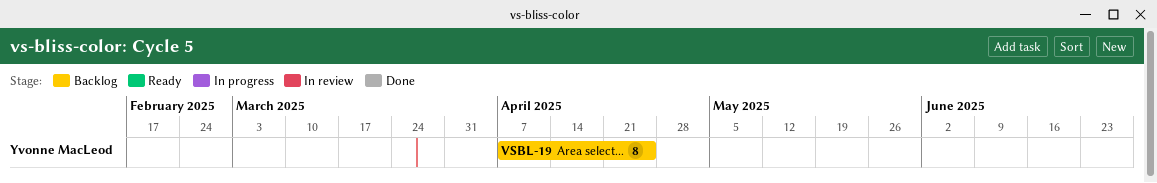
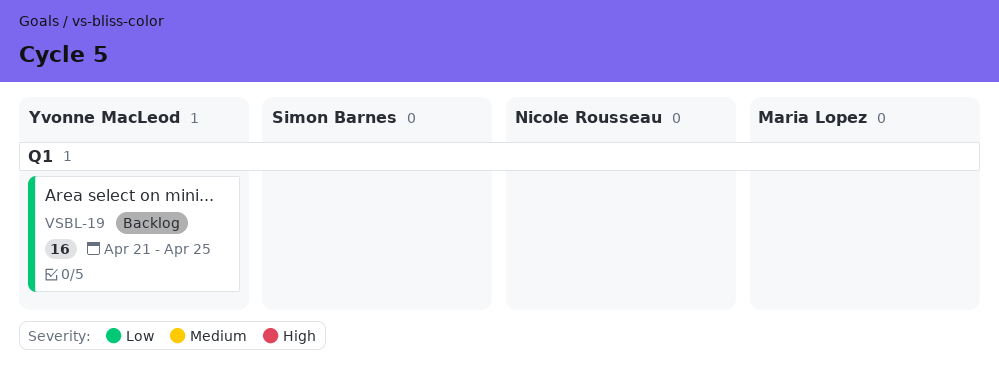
VSBL-19, estimate: 8 -> 16
VSBL-19, start: Apr 7 -> Apr 21

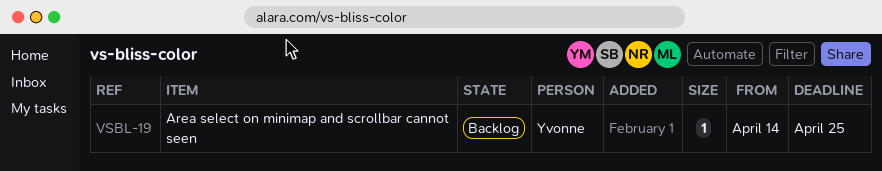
VSBL-19, estimate: 16 -> 1
VSBL-19, start: Apr 21 -> Apr 14

